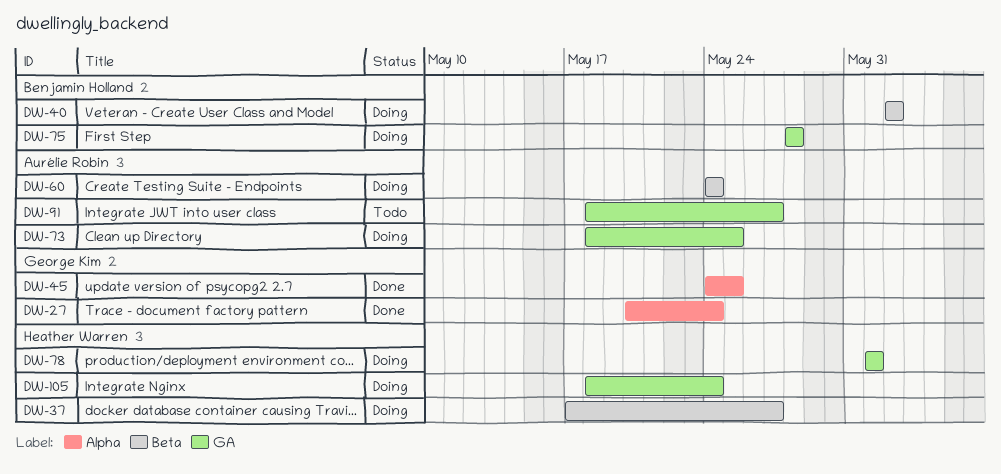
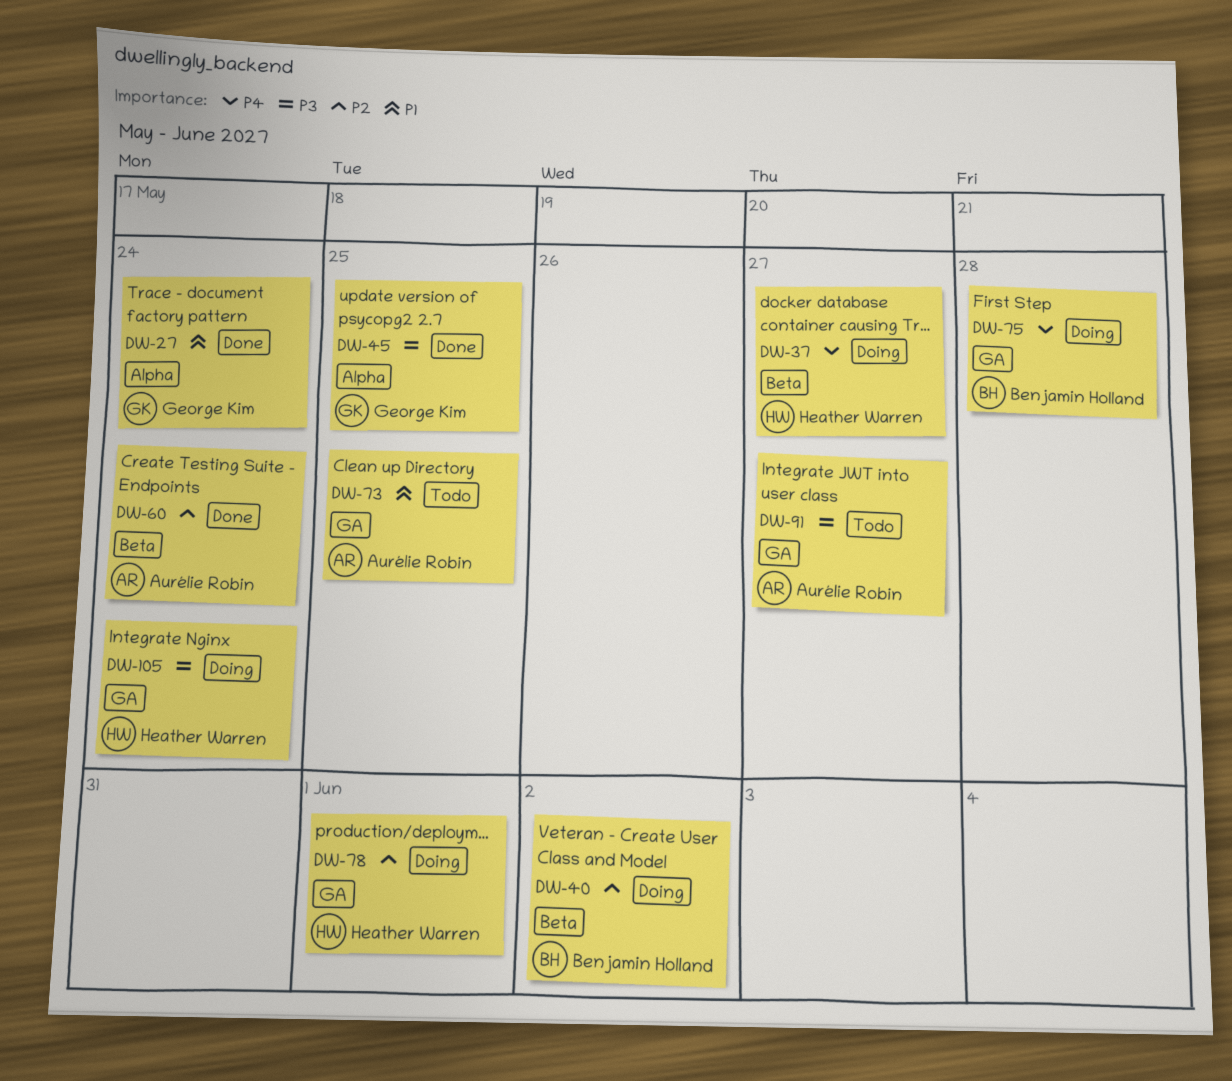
DW-60, status: Doing -> Done
DW-73, status: Doing -> Todo

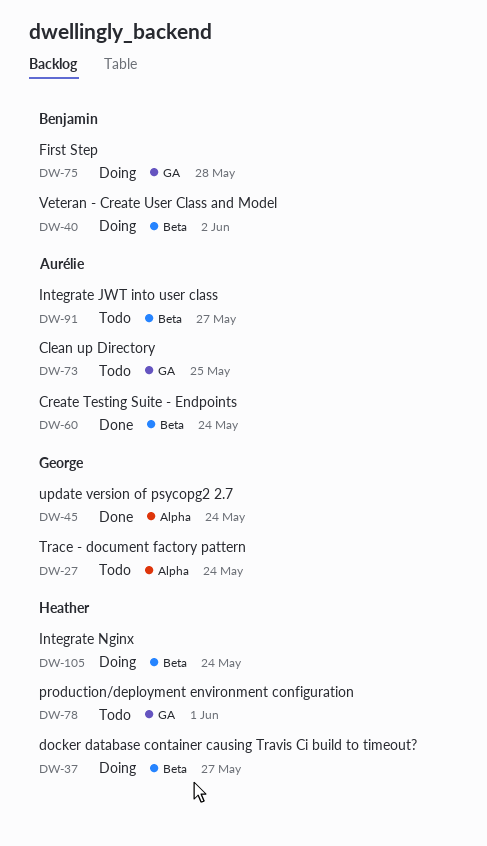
DW-27, status: Done -> Todo
DW-45, due: May 25 -> May 24
DW-78, status: Doing -> Todo
DW-91, label: GA -> Beta
DW-105, label: GA -> Beta

